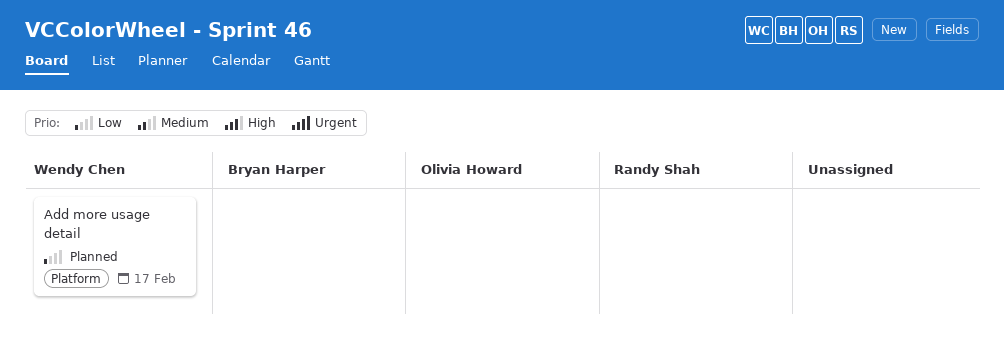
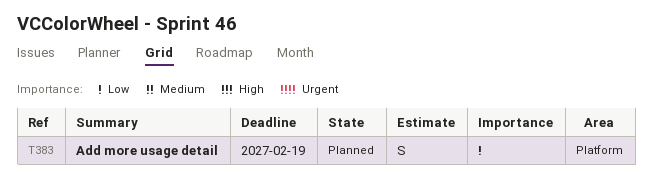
Add more usage detail, due: Feb 17 -> Feb 19

